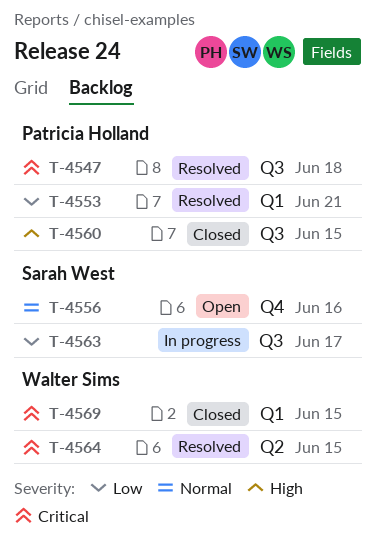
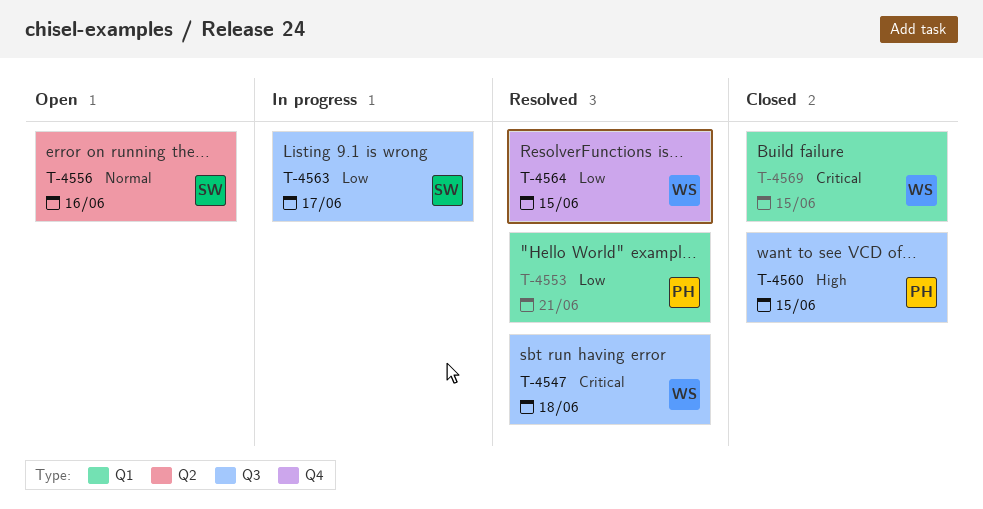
T-4547, owner: Patricia Holland -> Walter Sims
T-4556, label: Q4 -> Q2
T-4564, priority: Critical -> Low
T-4564, label: Q2 -> Q4

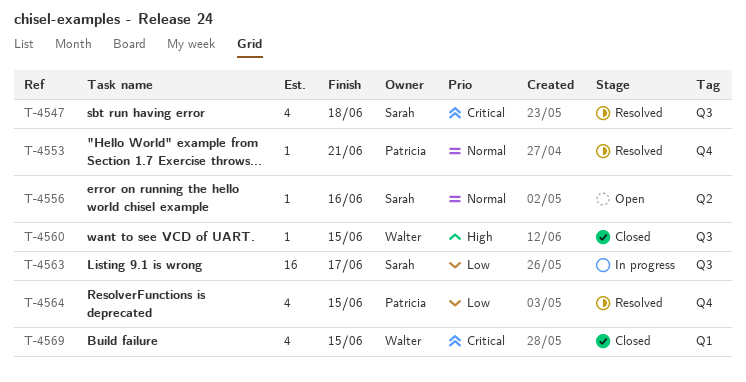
T-4547, owner: Walter -> Sarah
T-4553, priority: Low -> Normal
T-4553, label: Q1 -> Q4
T-4560, owner: Patricia -> Walter
T-4564, owner: Walter -> Patricia

